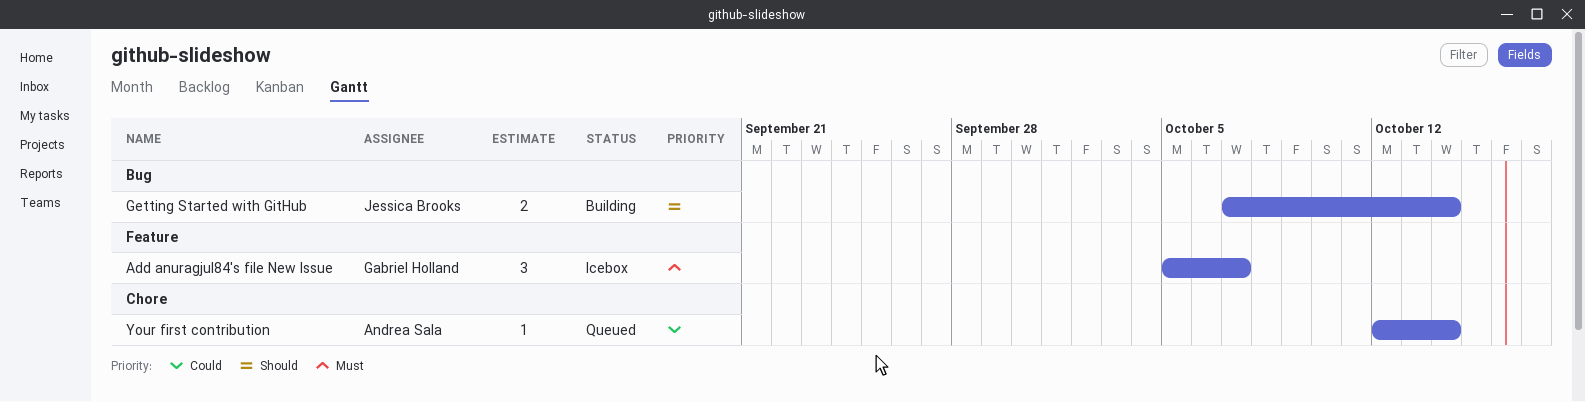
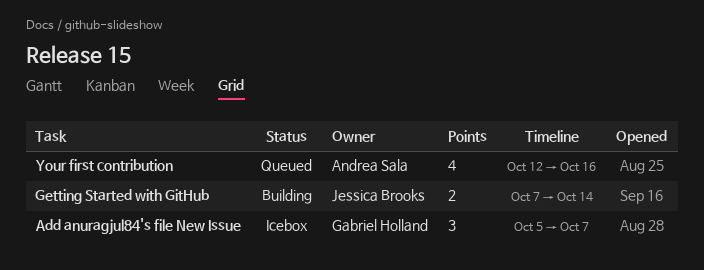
Your first contribution, estimate: 1 -> 4
Your first contribution, due: Oct 14 -> Oct 16

